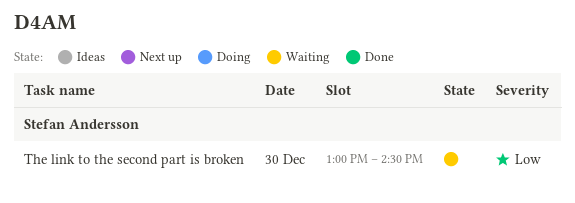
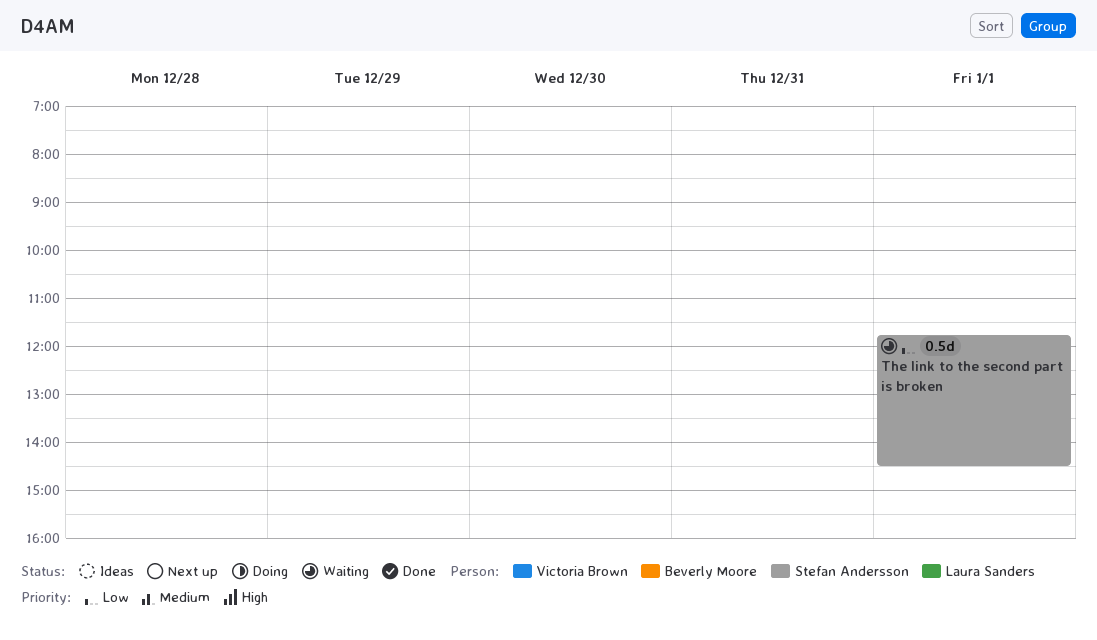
The link to the second part is broken, day: Dec 30 -> Jan 1
The link to the second part is broken, begins: 13:00 -> 11:45

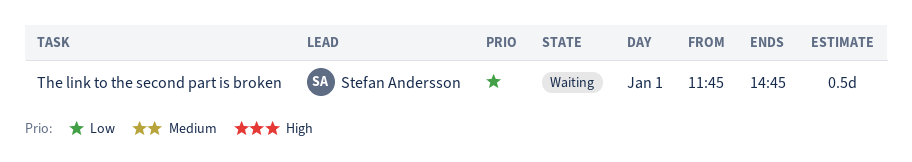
The link to the second part is broken, ends: 14:30 -> 14:45

